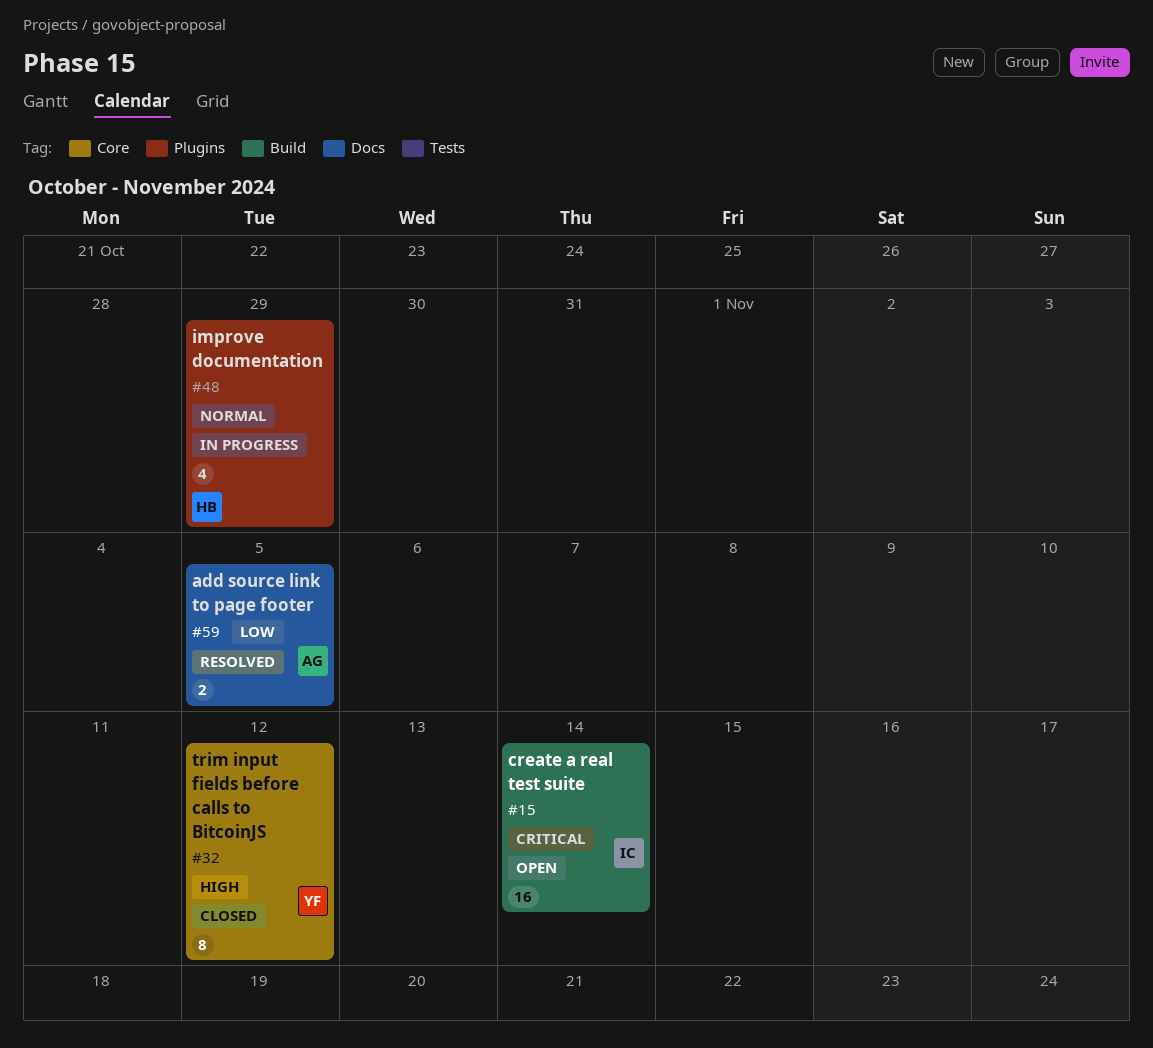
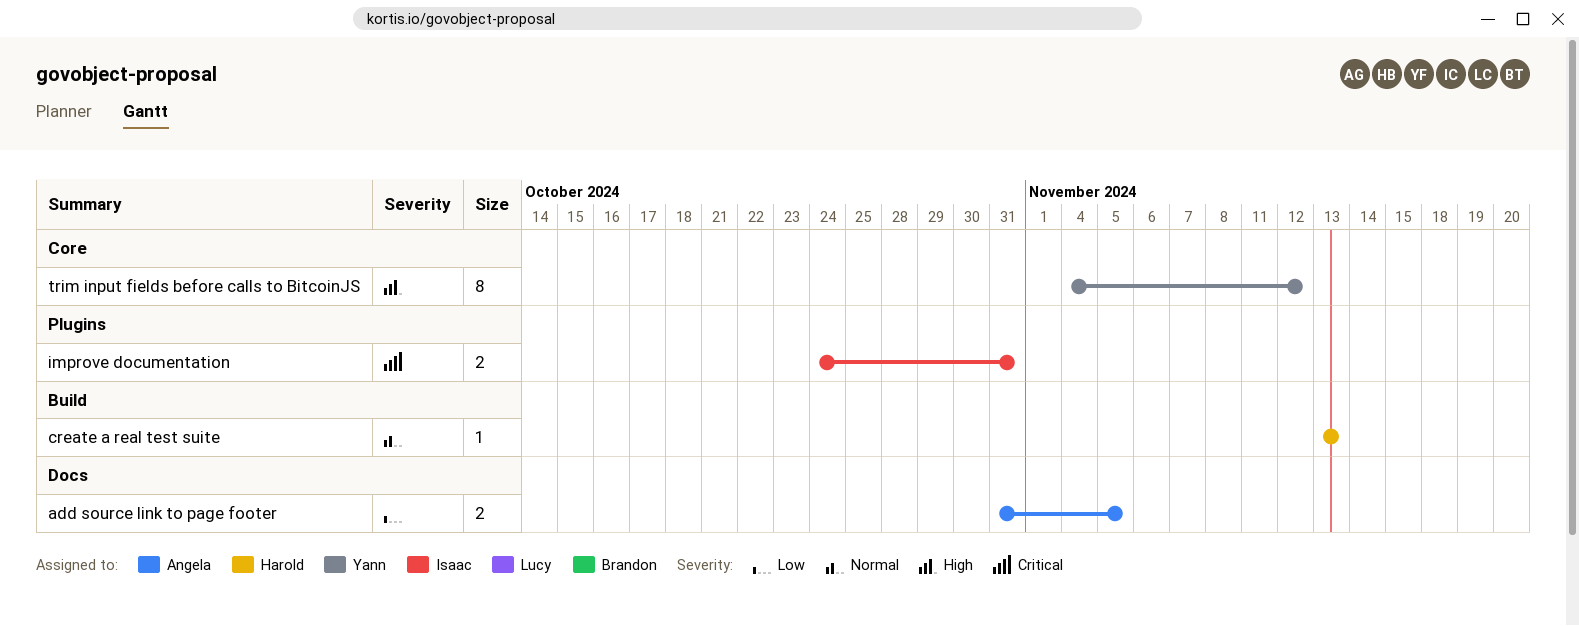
create a real test suite, owner: Isaac -> Harold
create a real test suite, priority: Critical -> Normal
create a real test suite, estimate: 16 -> 1
create a real test suite, due: Nov 14 -> Nov 13
improve documentation, owner: Harold -> Isaac
improve documentation, priority: Normal -> Critical
improve documentation, estimate: 4 -> 2
improve documentation, due: Oct 29 -> Oct 31

